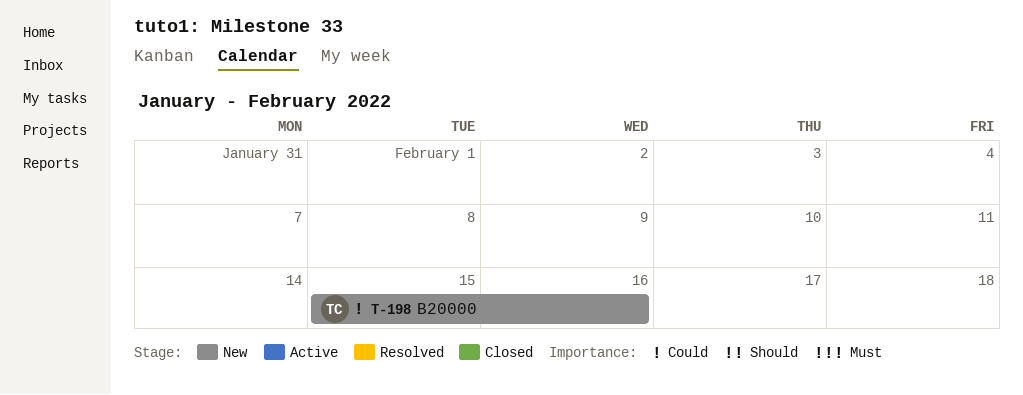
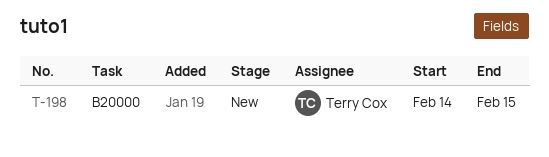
T-198, start: Feb 15 -> Feb 14
T-198, due: Feb 16 -> Feb 15

